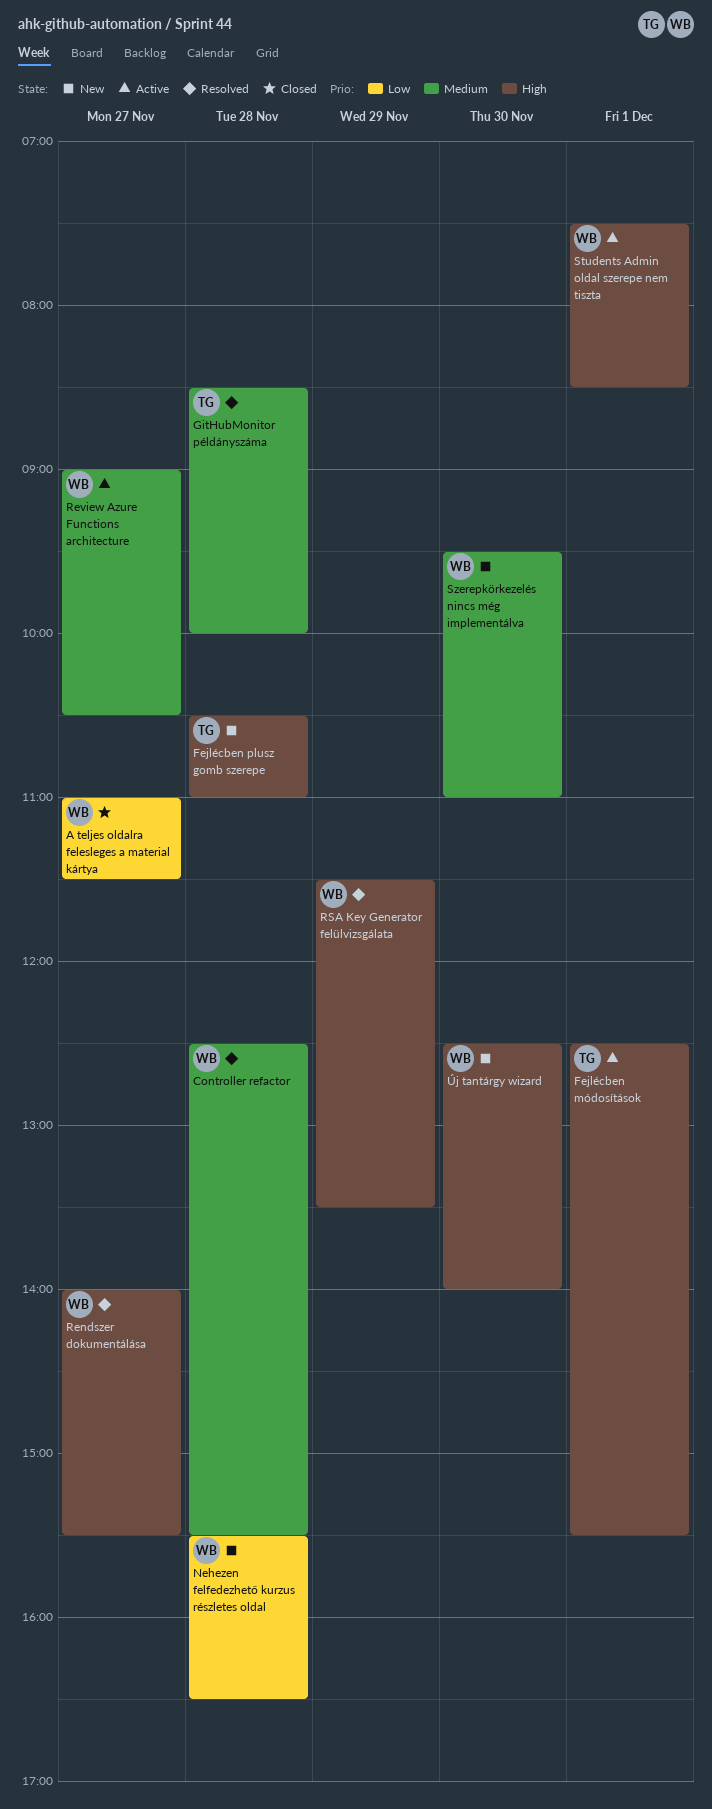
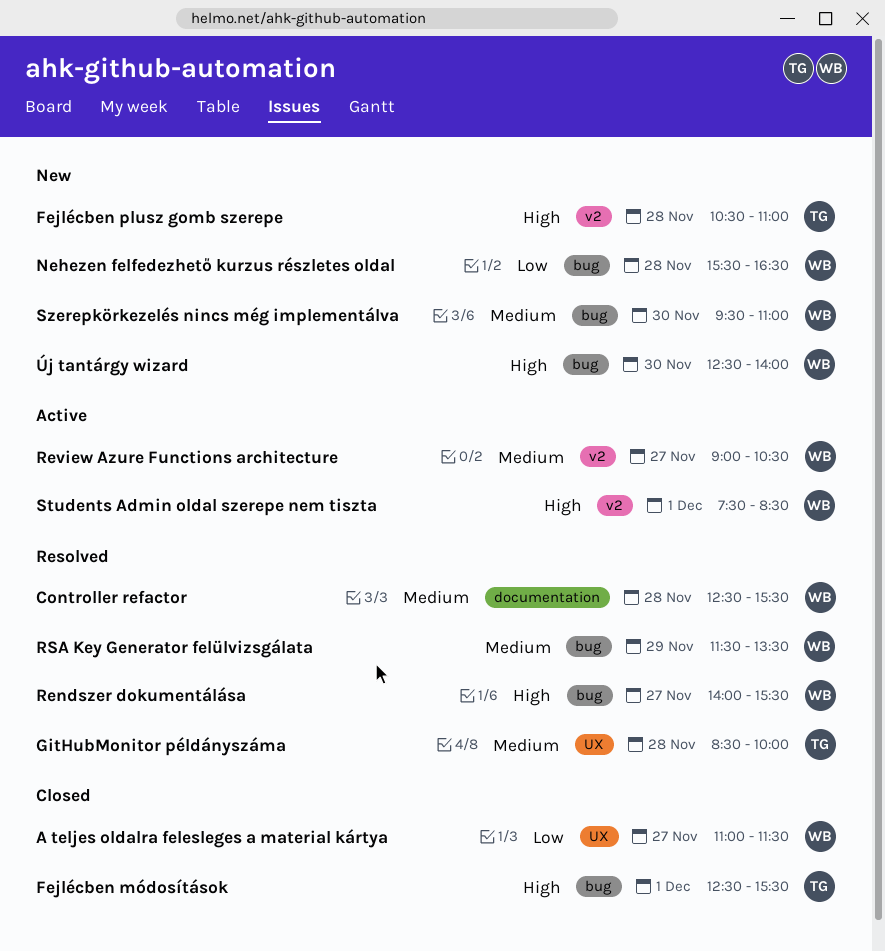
Fejlécben módosítások, status: Active -> Closed
RSA Key Generator felülvizsgálata, priority: High -> Medium

